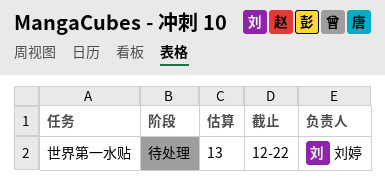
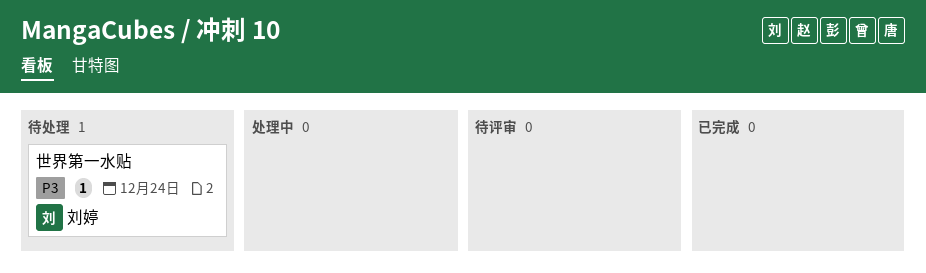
世界第一水贴, estimate: 13 -> 1
世界第一水贴, due: Dec 22 -> Dec 24

